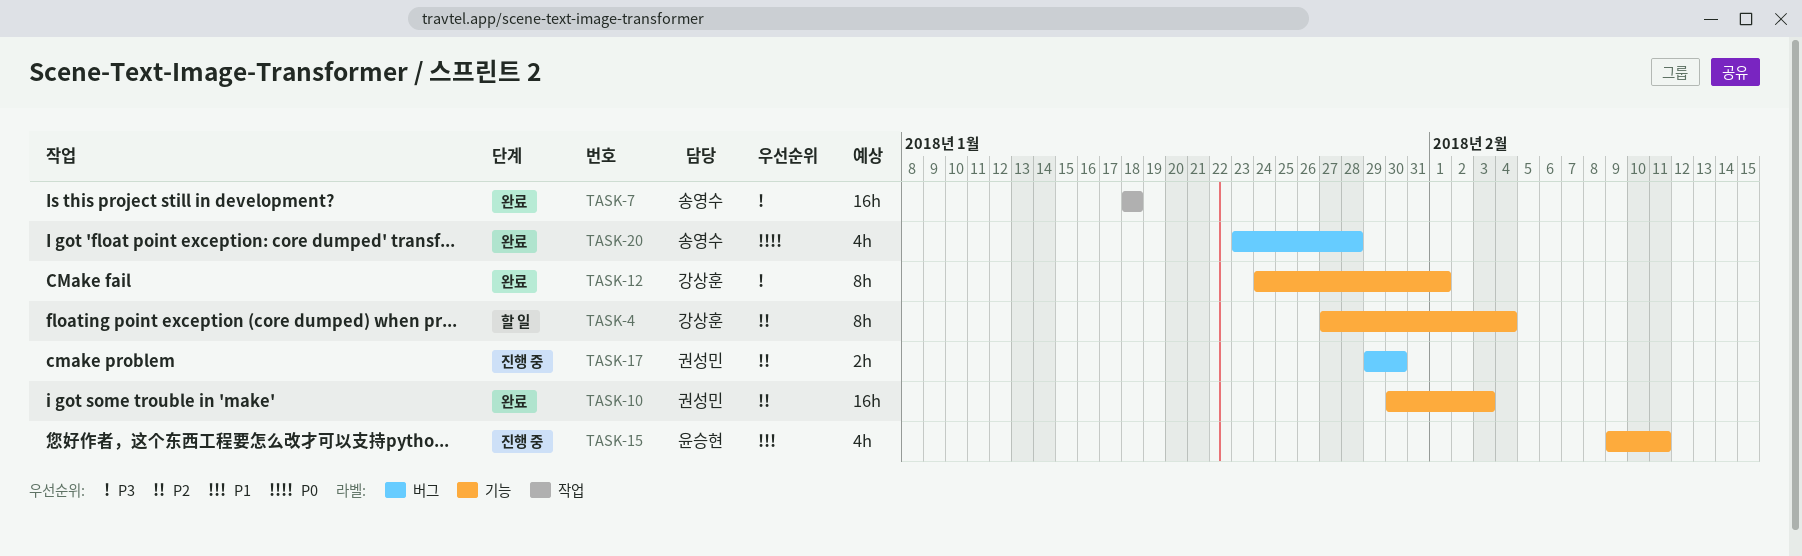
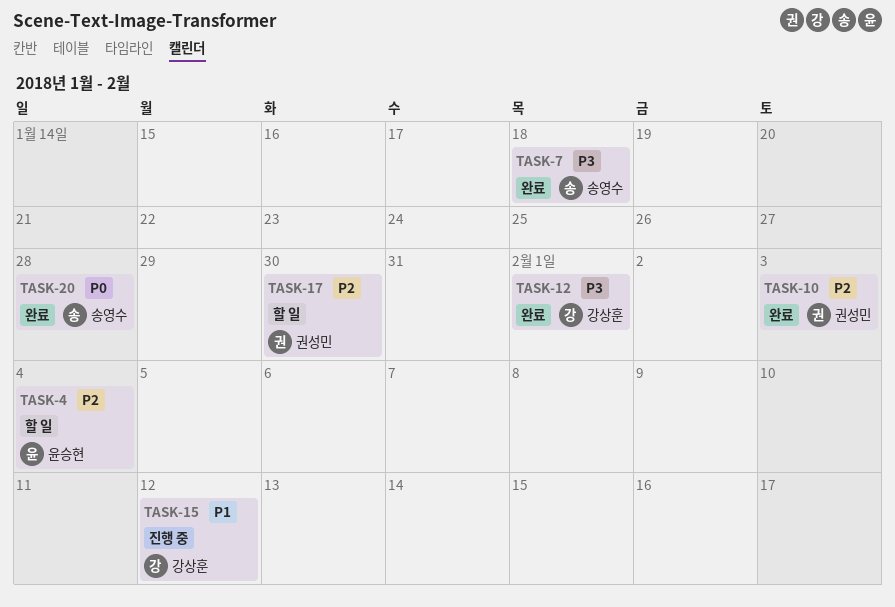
TASK-4, owner: 강상훈 -> 윤승현
TASK-15, owner: 윤승현 -> 강상훈
TASK-15, due: Feb 11 -> Feb 12
TASK-17, status: 진행 중 -> 할 일

